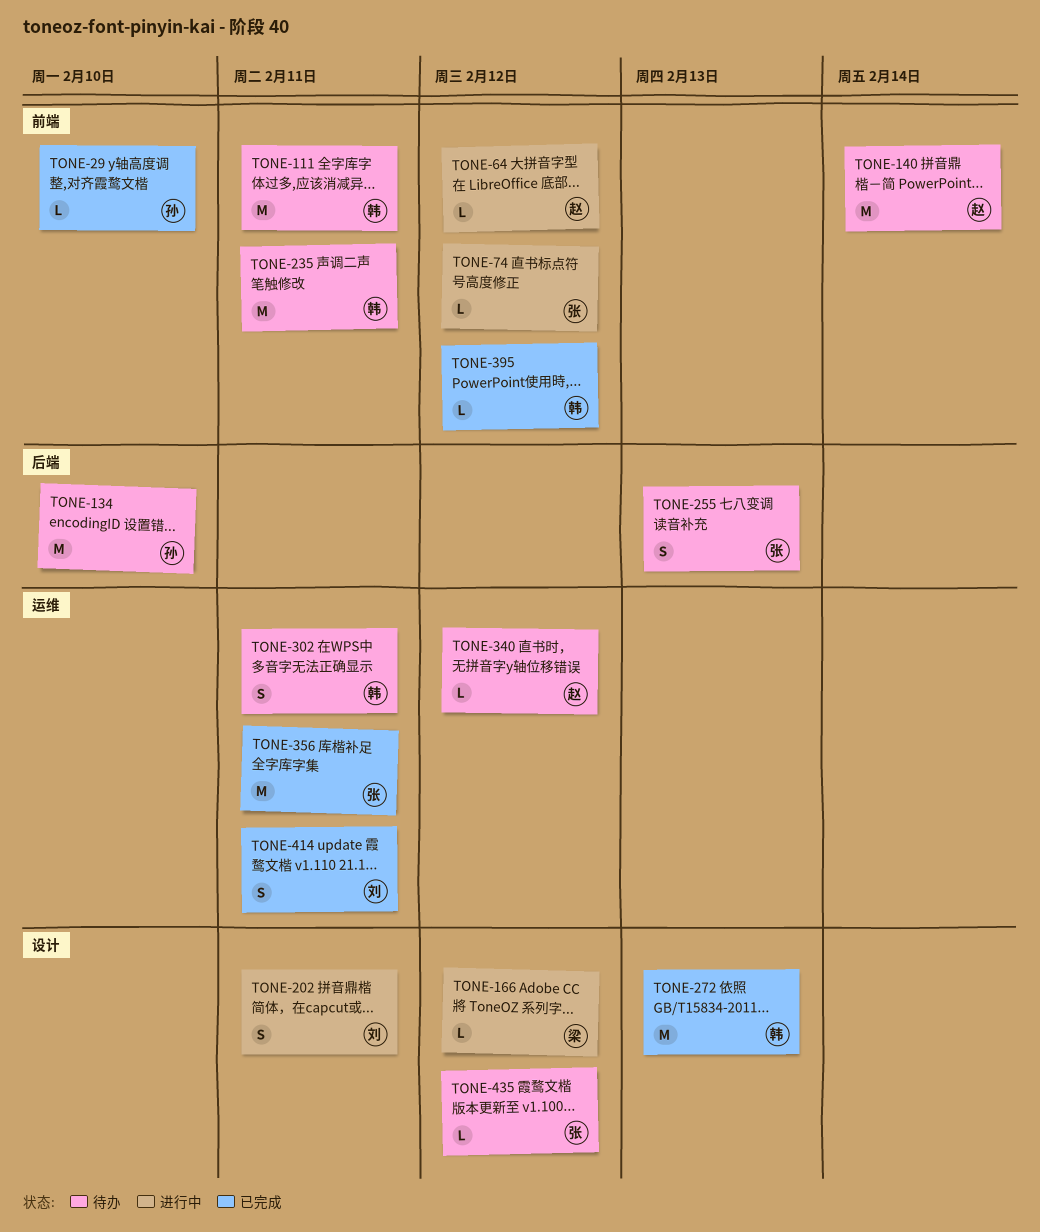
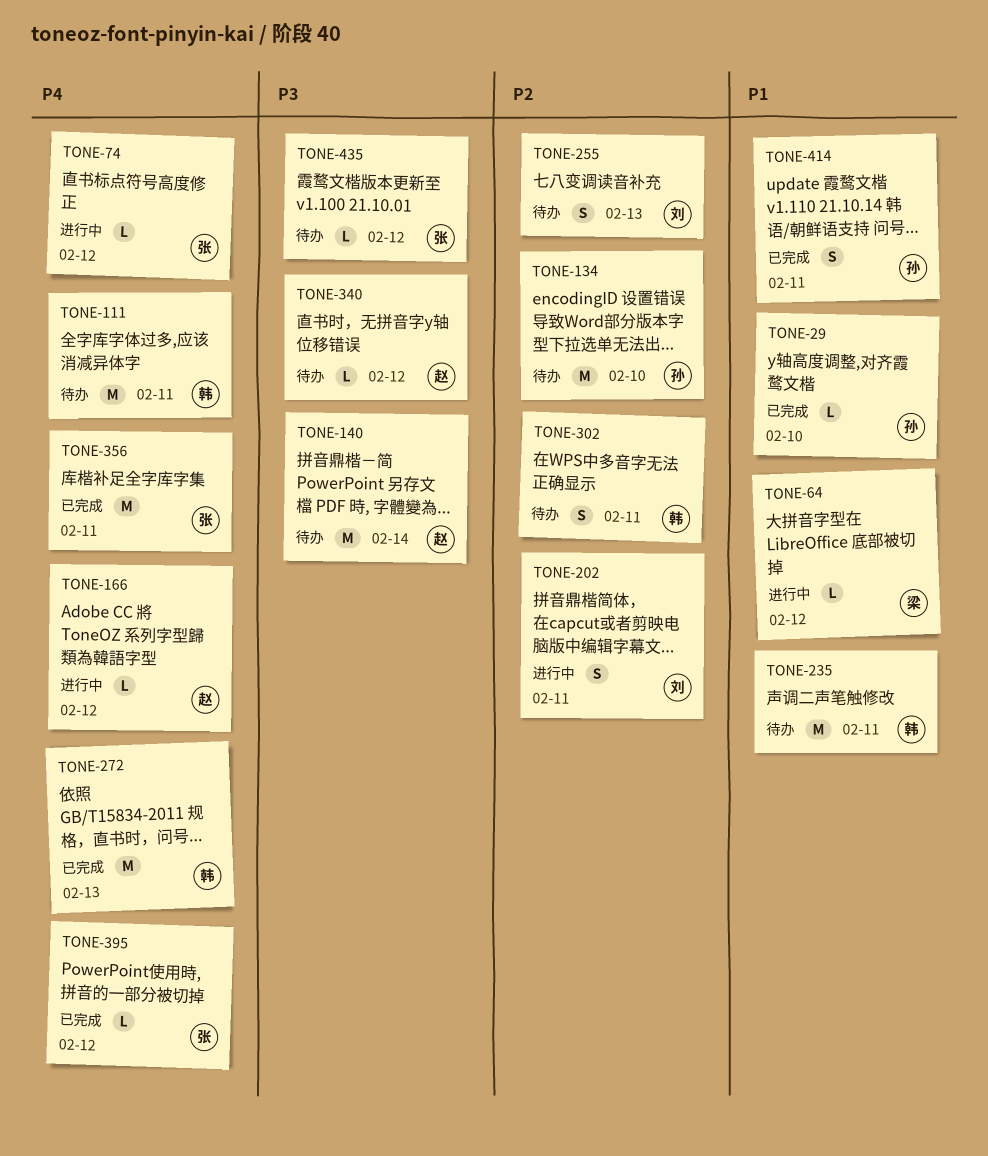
TONE-64, owner: 赵 -> 梁
TONE-166, owner: 梁 -> 赵
TONE-255, owner: 张 -> 刘
TONE-395, owner: 韩 -> 张
TONE-414, owner: 刘 -> 孙

